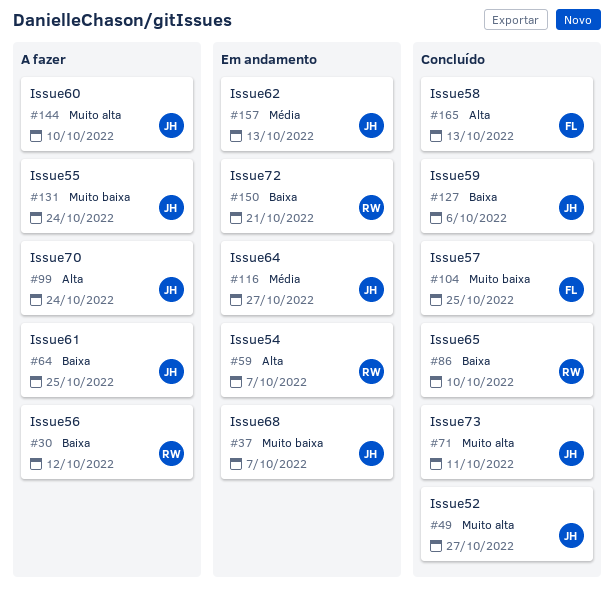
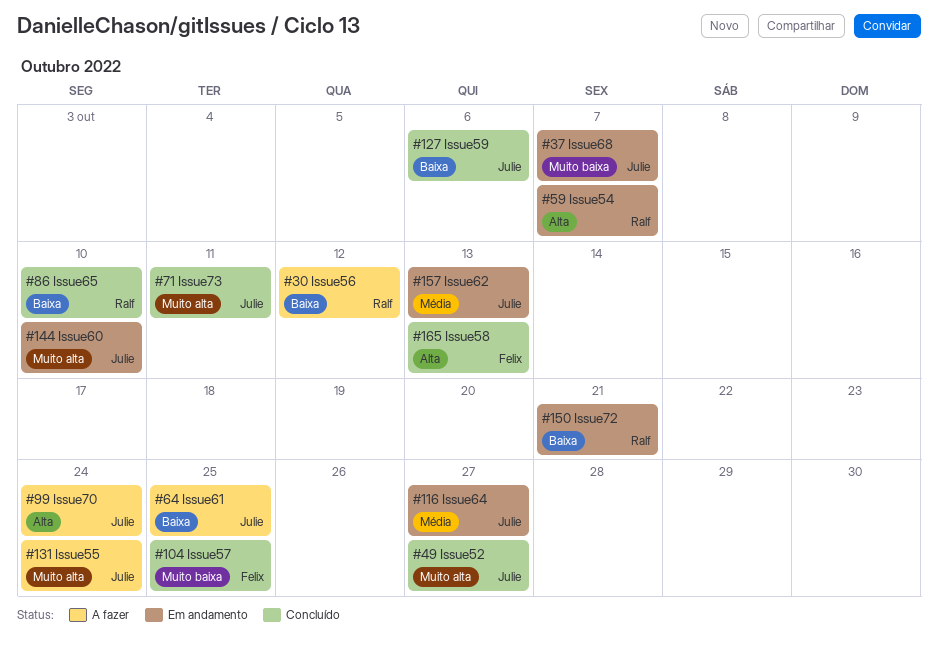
#131, priority: Muito baixa -> Muito alta
#144, status: A fazer -> Em andamento

